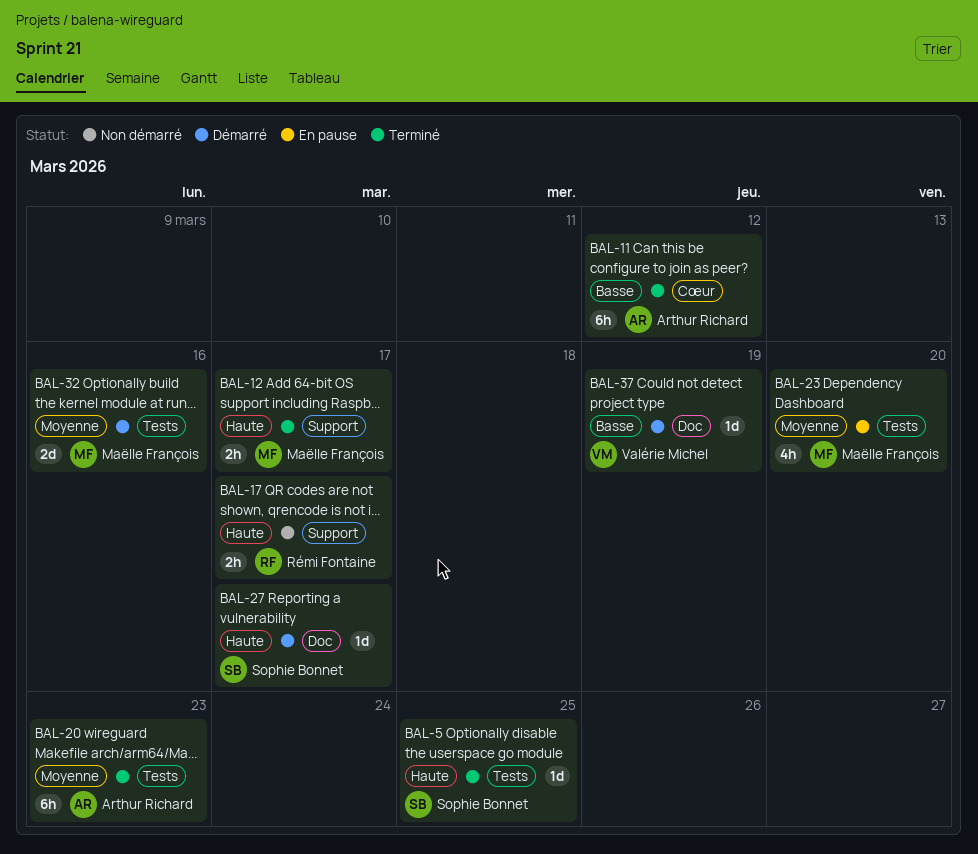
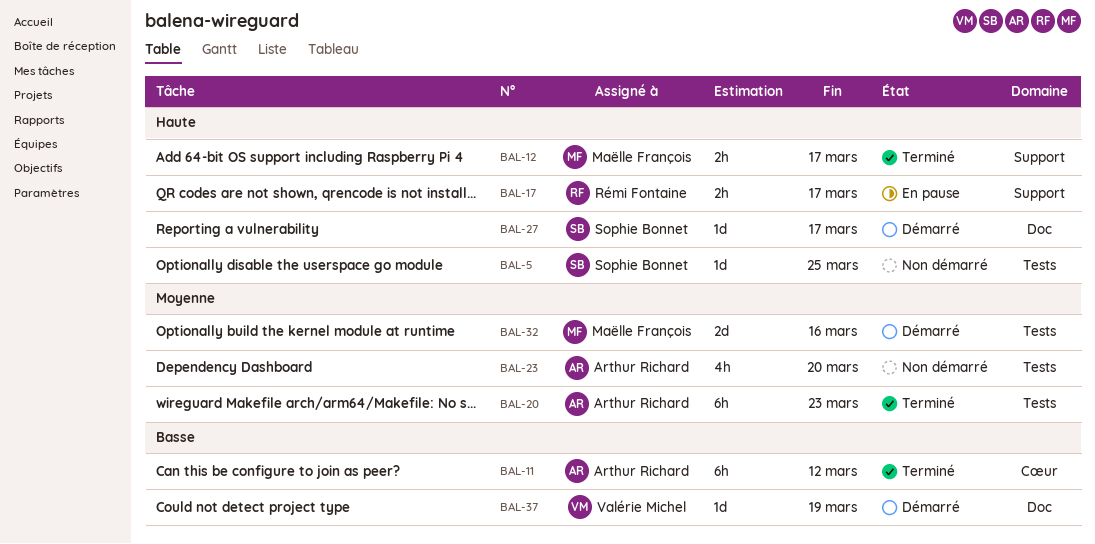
BAL-5, status: Terminé -> Non démarré
BAL-17, status: Non démarré -> En pause
BAL-23, status: En pause -> Non démarré
BAL-23, owner: Maëlle François -> Arthur Richard

